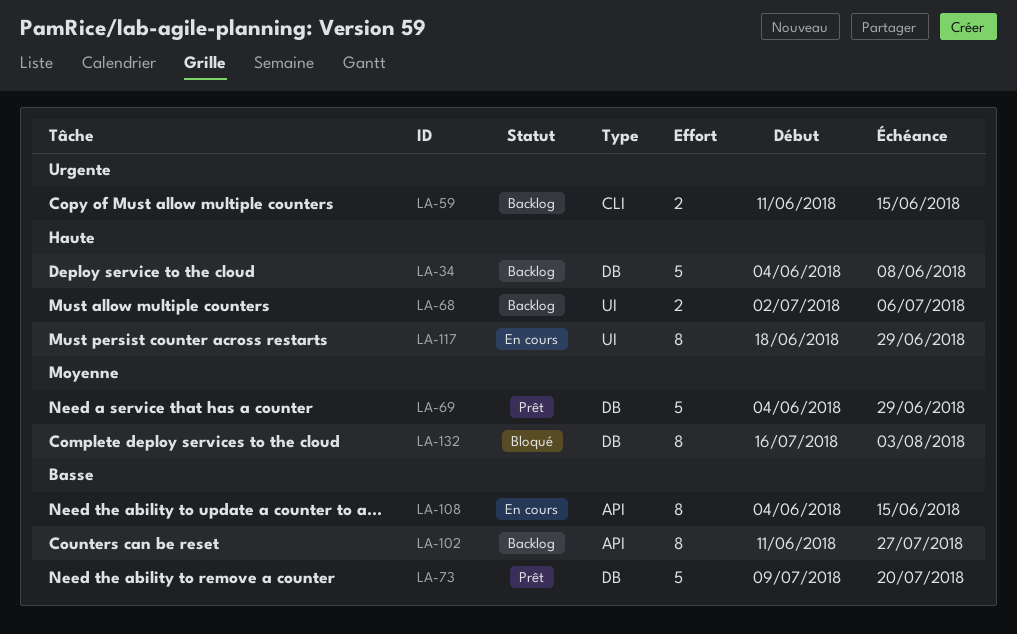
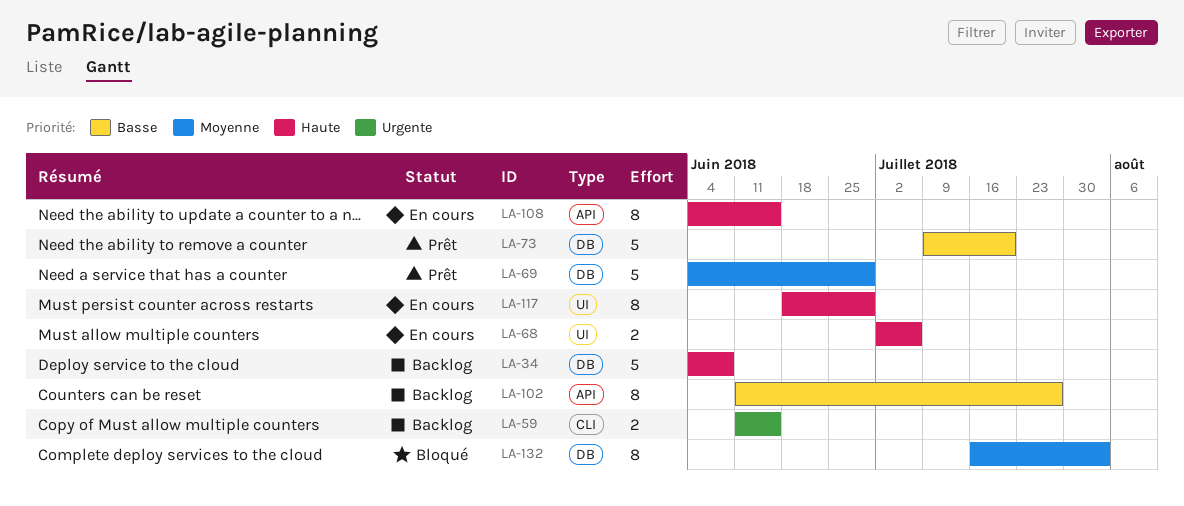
LA-68, status: Backlog -> En cours
LA-108, priority: Basse -> Haute

